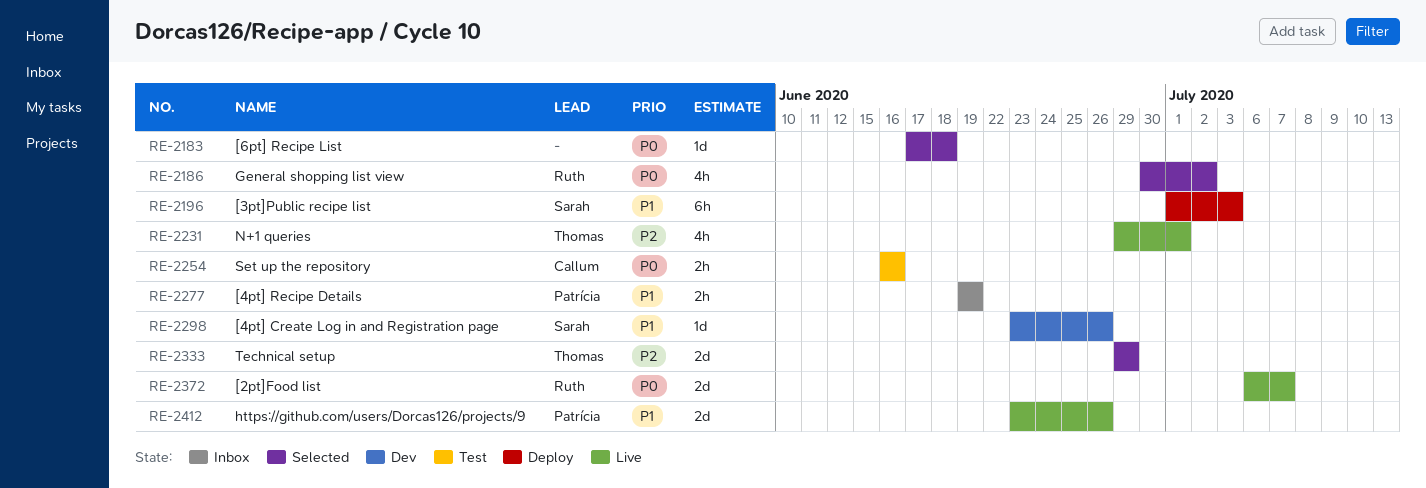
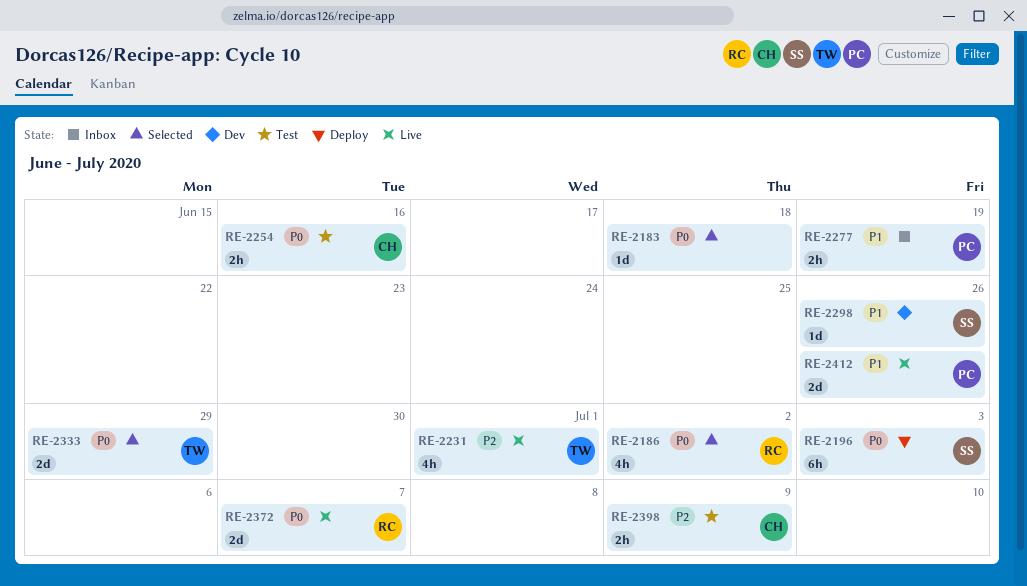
RE-2196, priority: P1 -> P0
RE-2333, priority: P2 -> P0
RE-2398: none -> present

